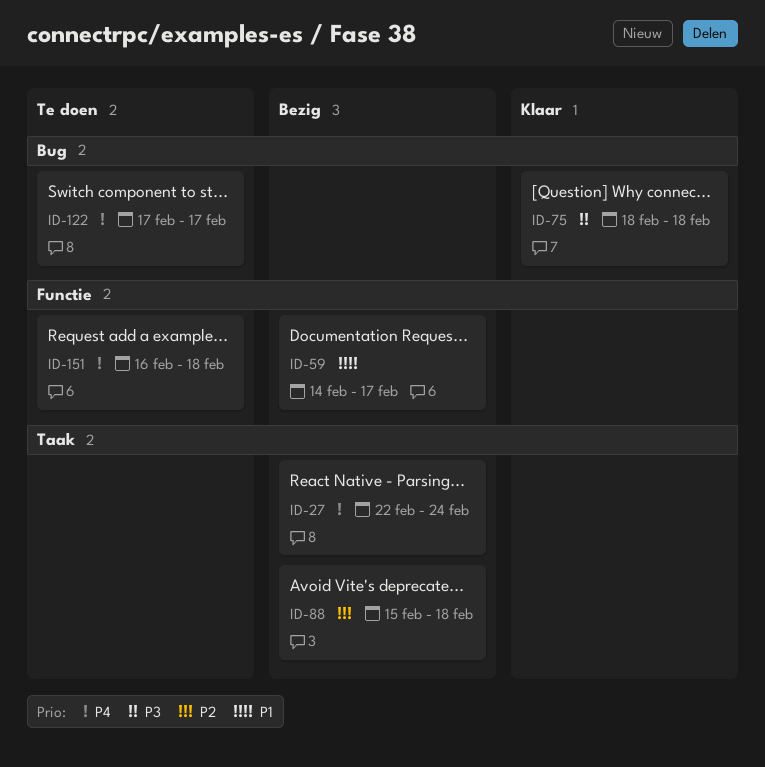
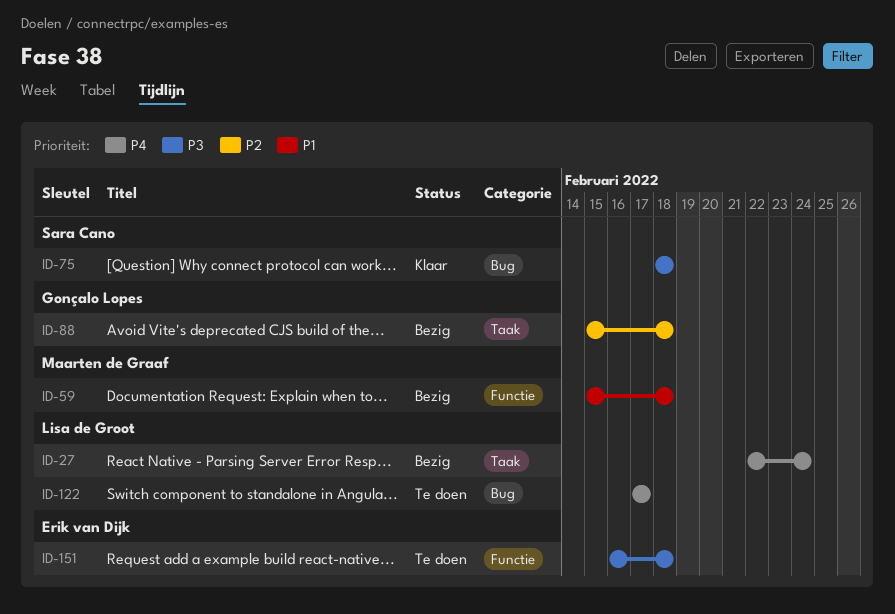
ID-59, start: Feb 14 -> Feb 15
ID-59, due: Feb 17 -> Feb 18
ID-151, priority: P4 -> P3

